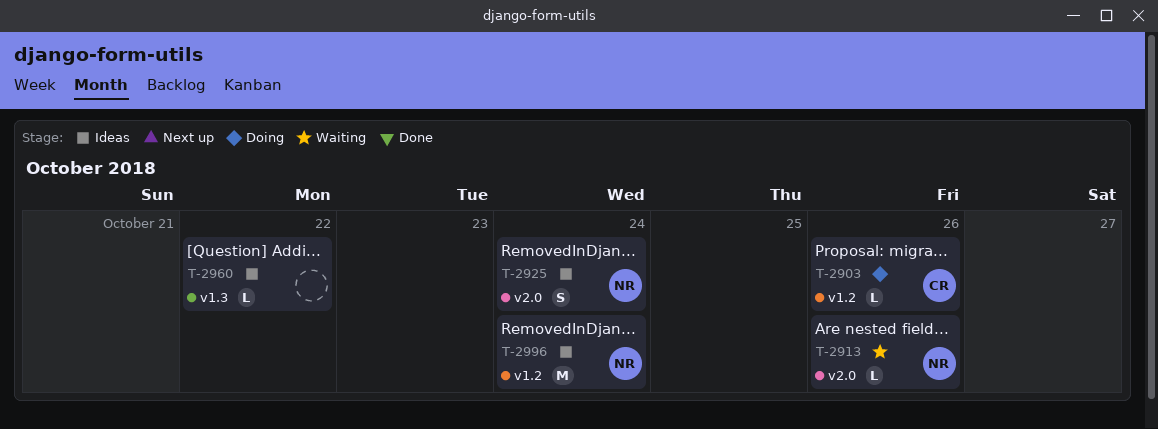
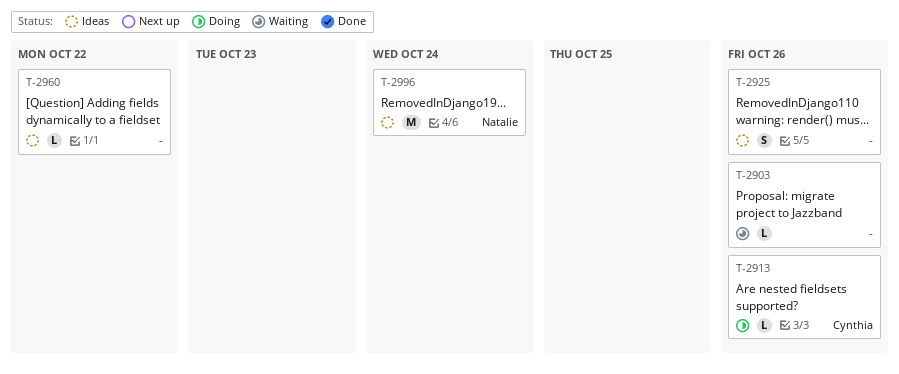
T-2903, status: Doing -> Waiting
T-2903, owner: Cynthia -> none
T-2913, status: Waiting -> Doing
T-2913, owner: Natalie -> Cynthia
T-2925, owner: Natalie -> none
T-2925, due: Oct 24 -> Oct 26

